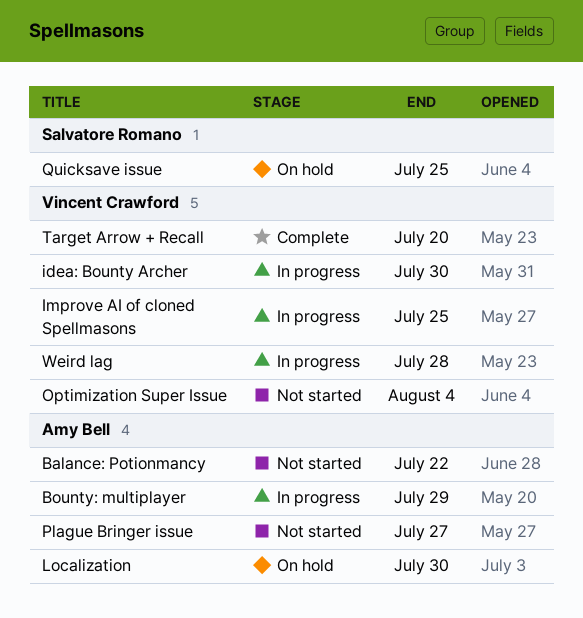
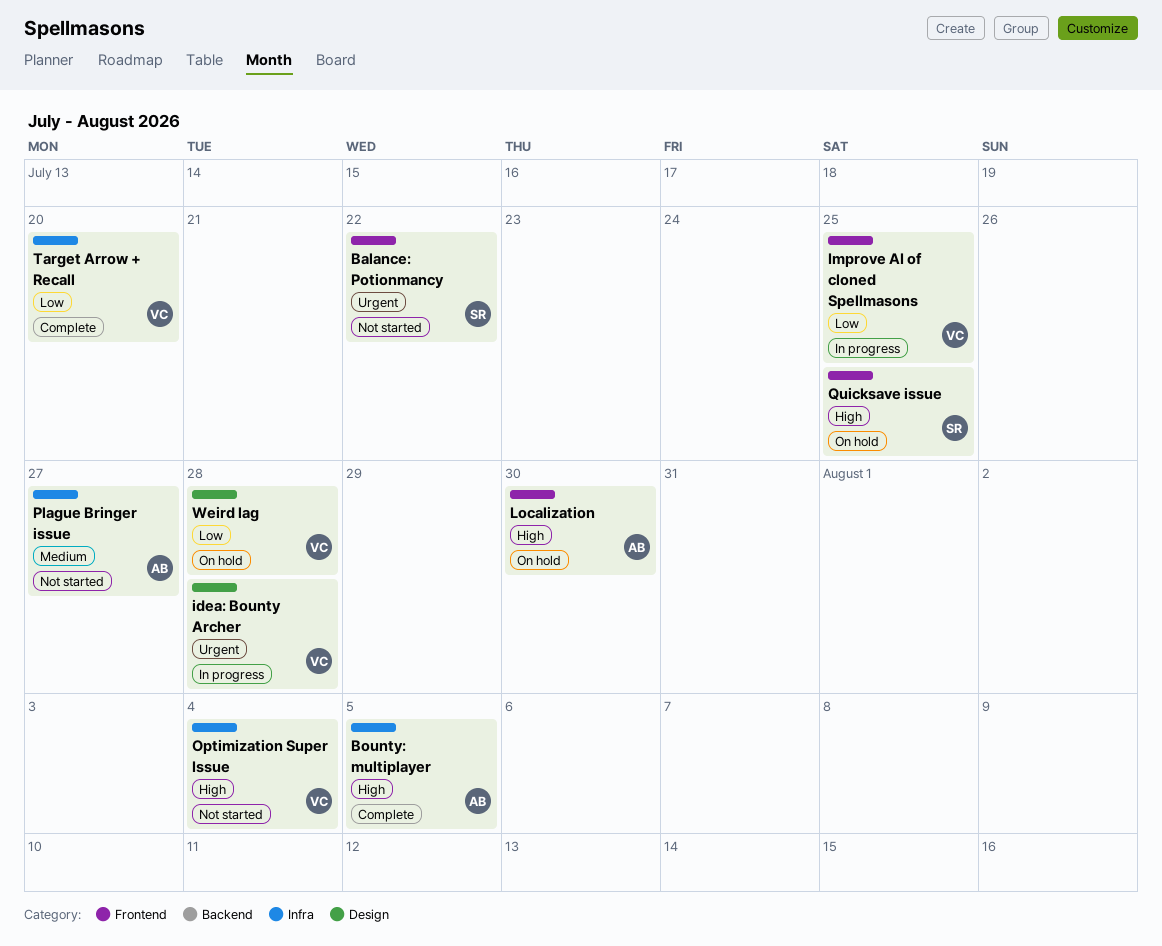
Balance: Potionmancy, owner: Amy Bell -> Salvatore Romano
Bounty: multiplayer, status: In progress -> Complete
Bounty: multiplayer, due: Jul 29 -> Aug 5
idea: Bounty Archer, due: Jul 30 -> Jul 28
Weird lag, status: In progress -> On hold

